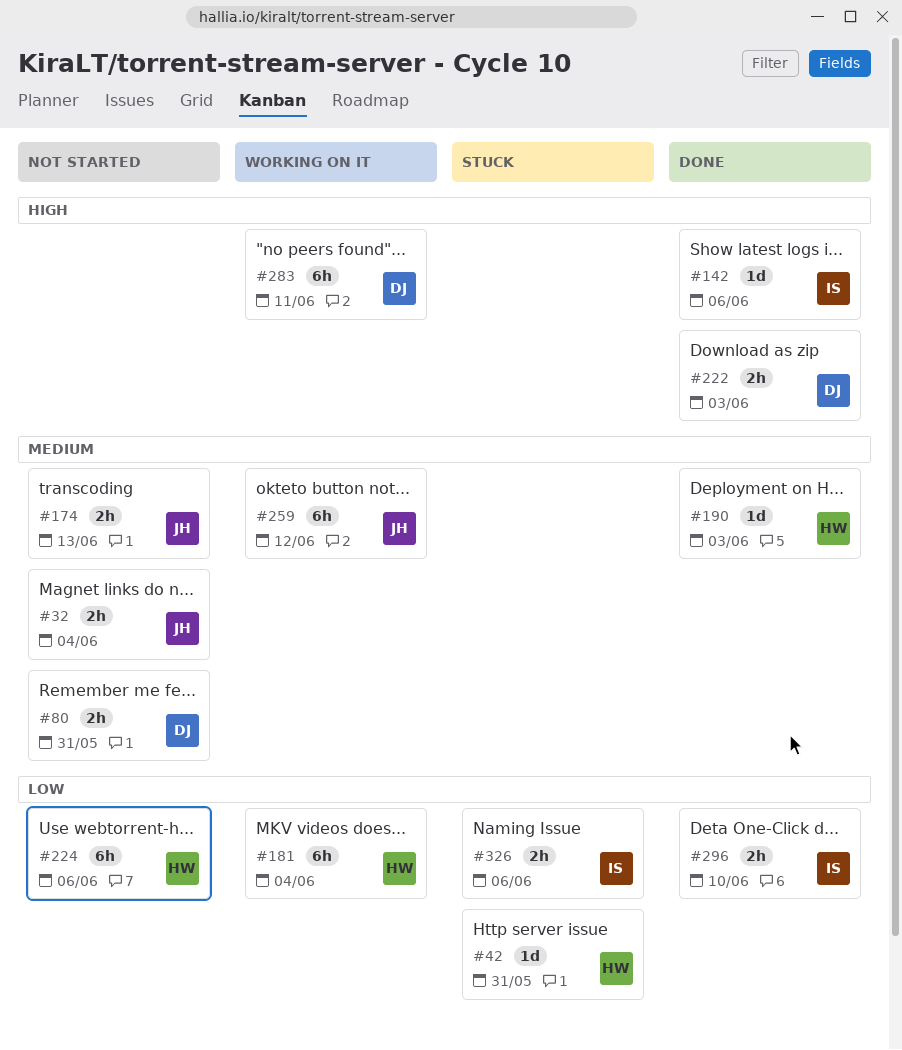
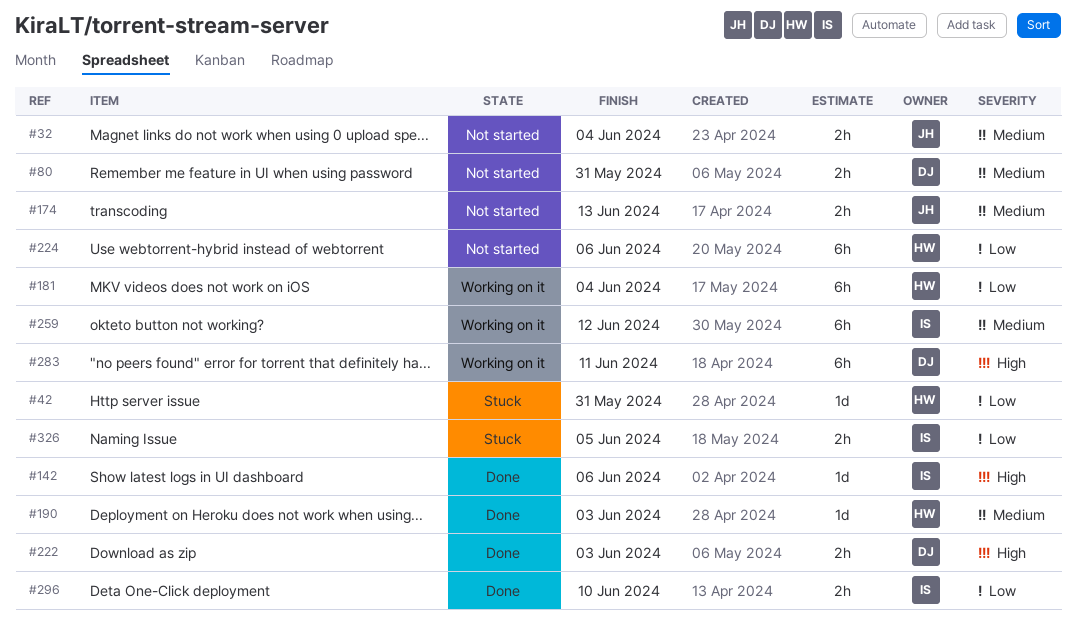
#259, owner: JH -> IS
#326, due: Jun 6 -> Jun 5

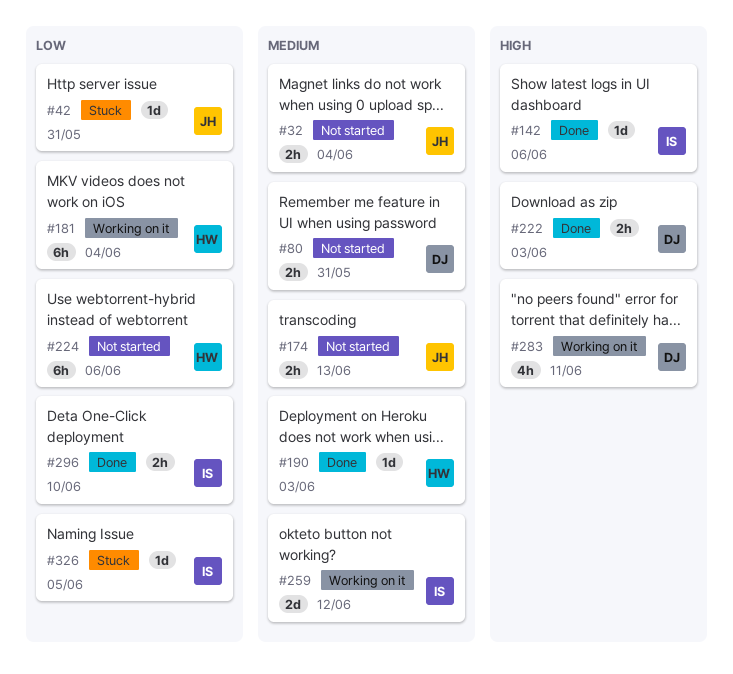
#42, owner: HW -> JH
#259, estimate: 6h -> 2d
#283, estimate: 6h -> 4h
#326, estimate: 2h -> 1d

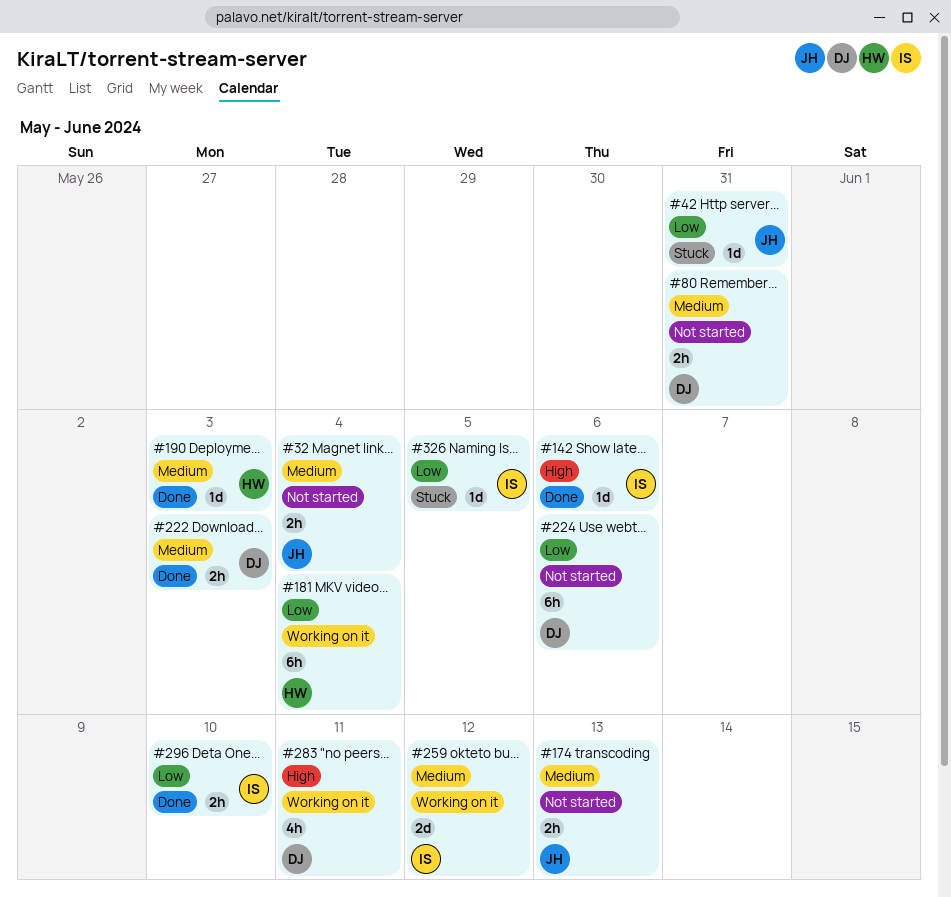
#222, priority: High -> Medium
#224, owner: HW -> DJ

